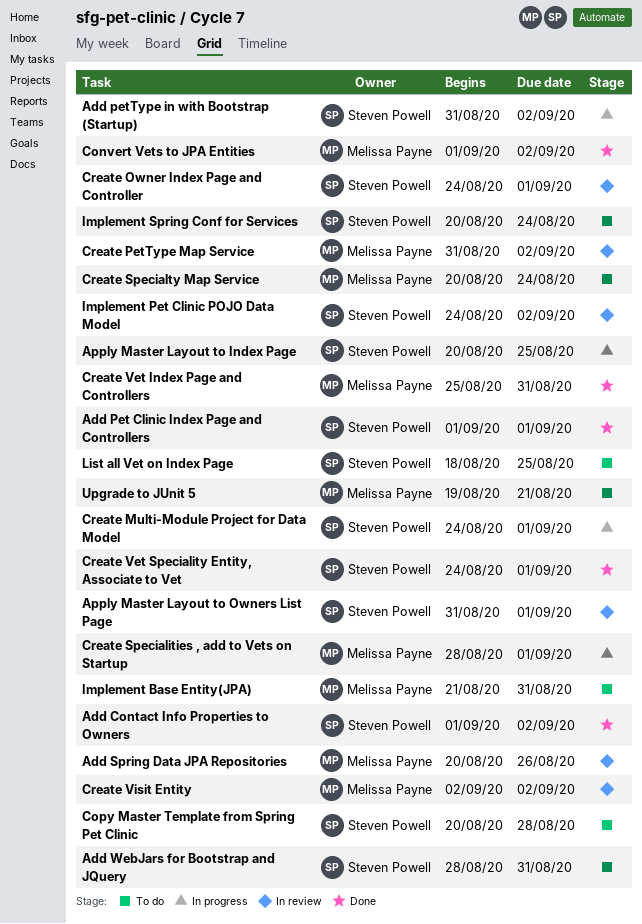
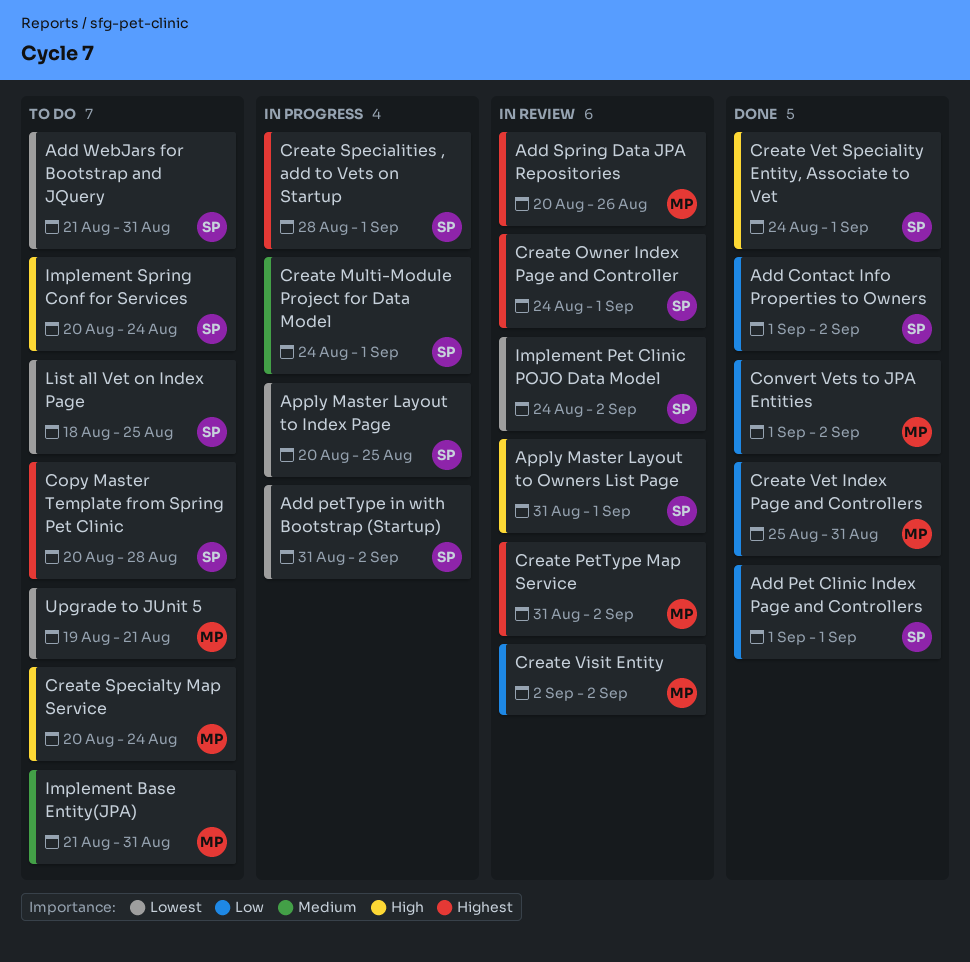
Add WebJars for Bootstrap and JQuery, start: Aug 28 -> Aug 21
Create Specialities , add to Vets on Startup, owner: Melissa Payne -> Steven Powell

